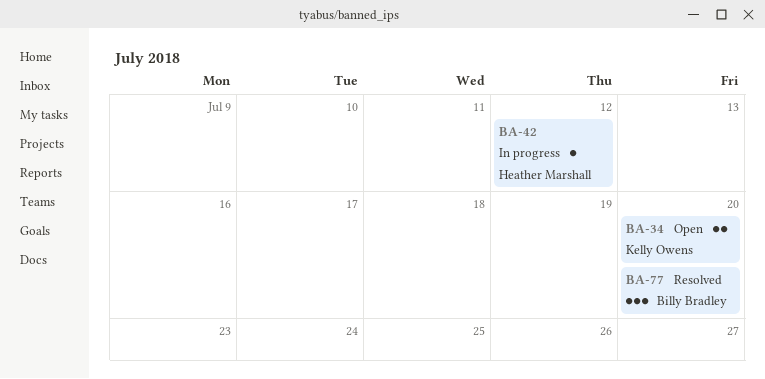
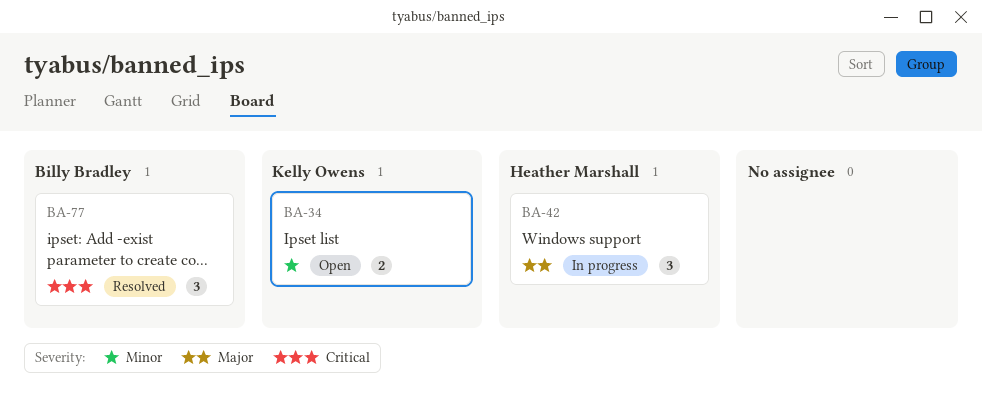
BA-42, estimate: 1 -> 3

